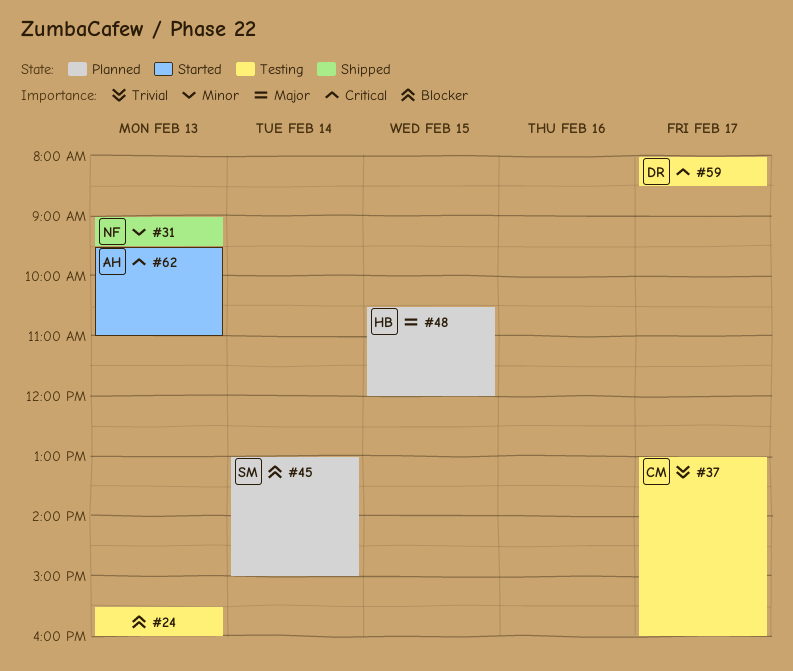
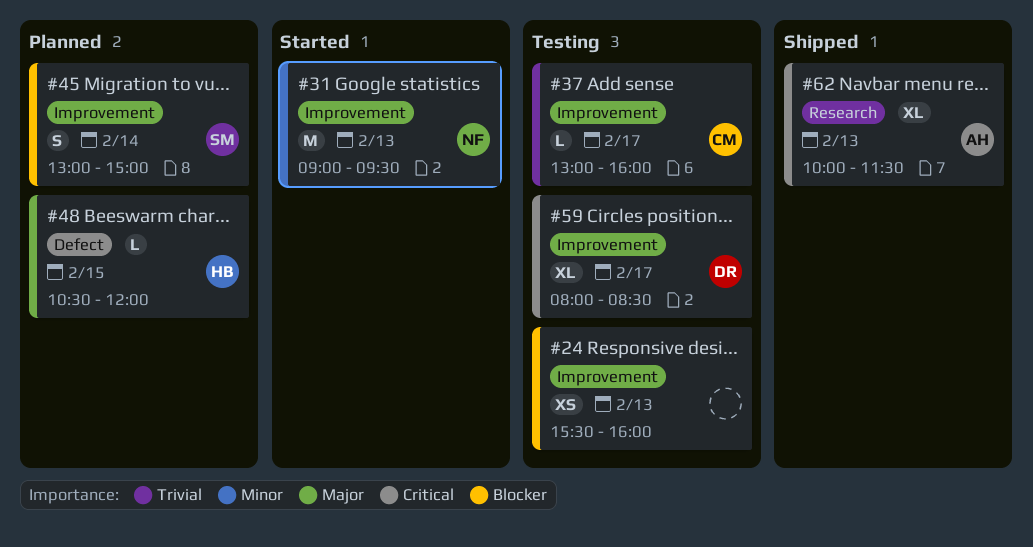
#31, status: Shipped -> Started
#62, status: Started -> Shipped
#62, begins: 09:30 -> 10:00
#62, ends: 11:00 -> 11:30

